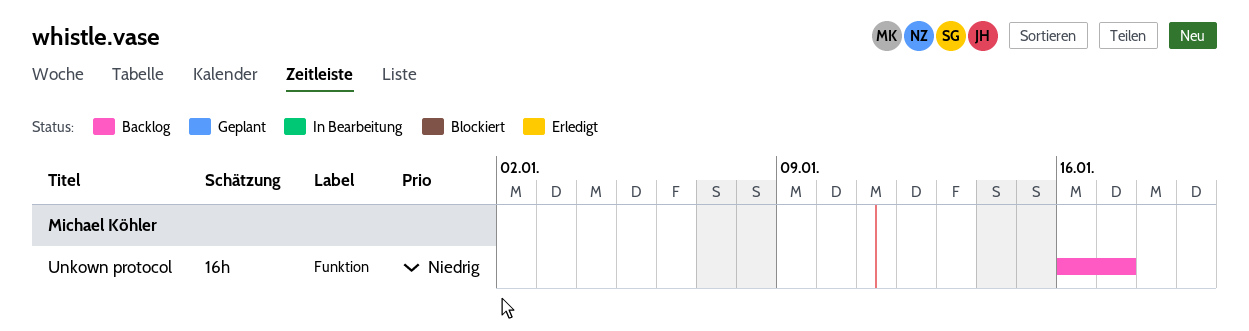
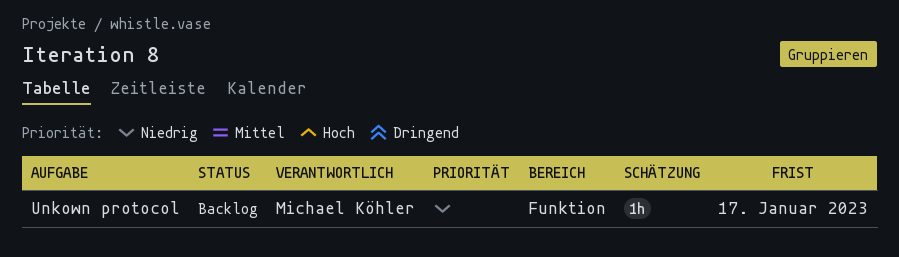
Unkown protocol, estimate: 16h -> 1h

